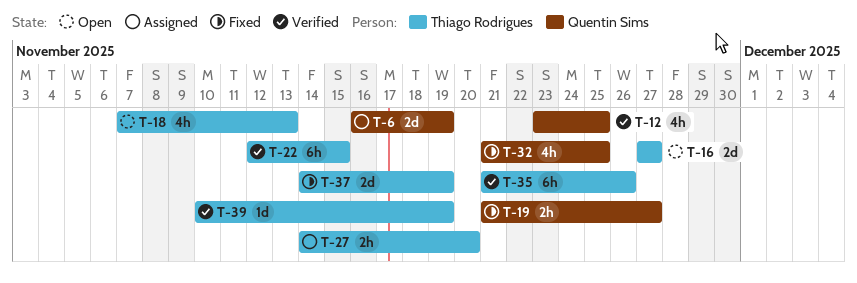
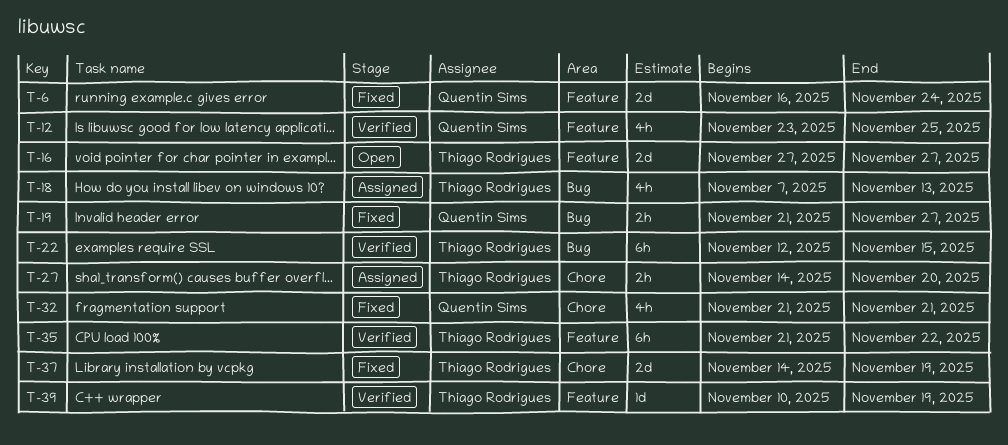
T-6, status: Assigned -> Fixed
T-6, due: Nov 19 -> Nov 24
T-18, status: Open -> Assigned
T-32, due: Nov 25 -> Nov 21
T-35, due: Nov 26 -> Nov 22

